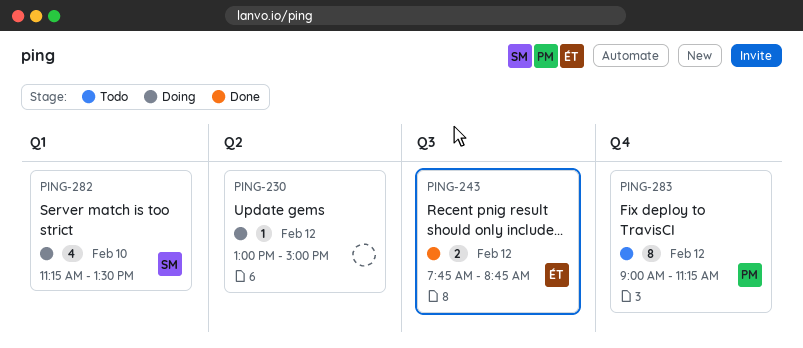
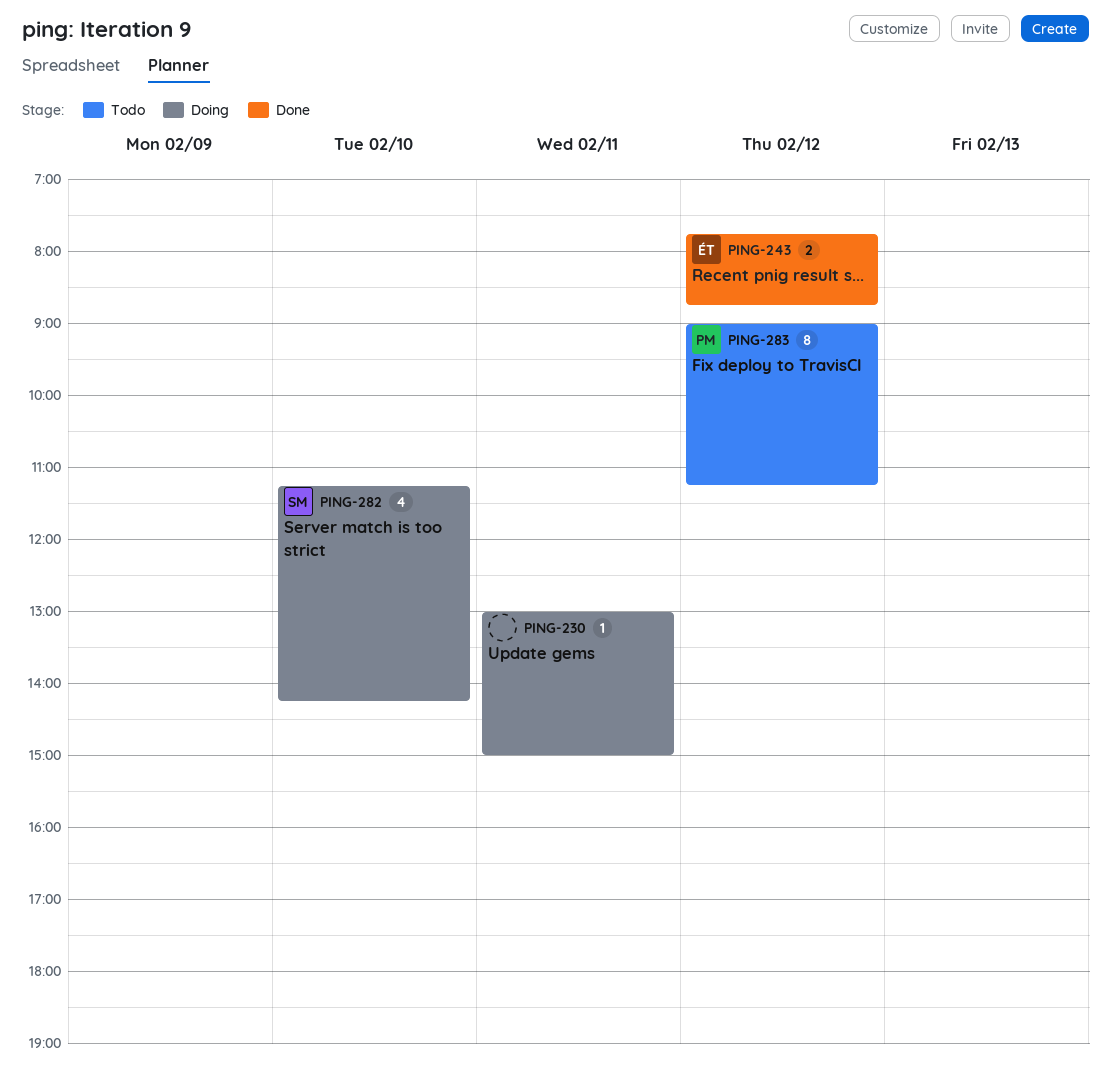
PING-230, day: Feb 12 -> Feb 11
PING-282, ends: 13:30 -> 14:15

